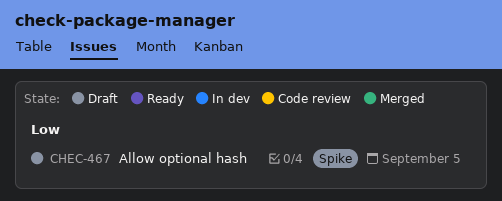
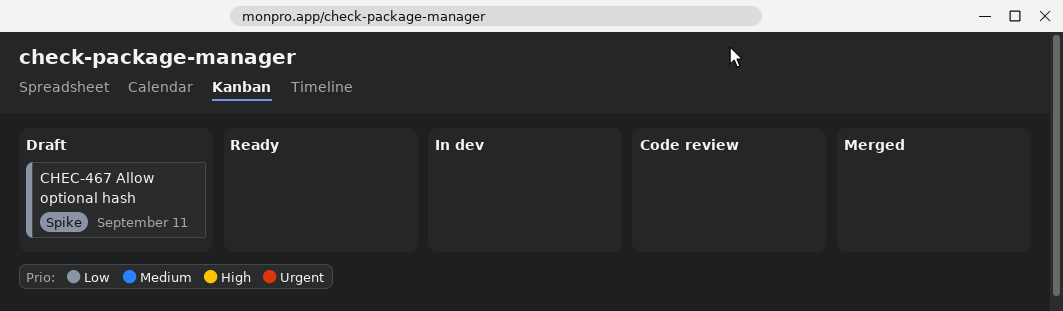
CHEC-467, due: Sep 5 -> Sep 11

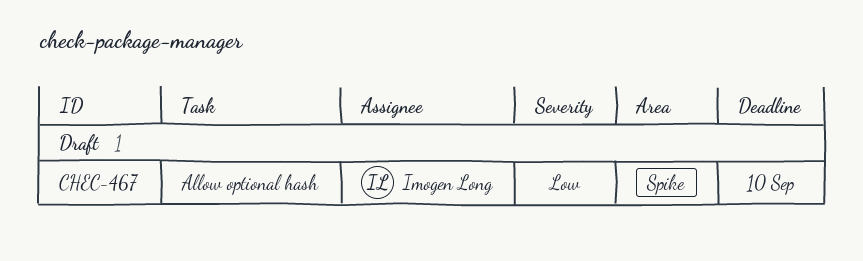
CHEC-467, due: Sep 11 -> Sep 10

